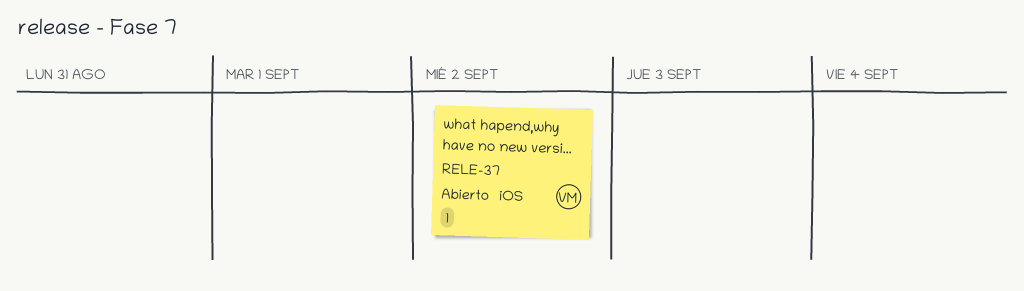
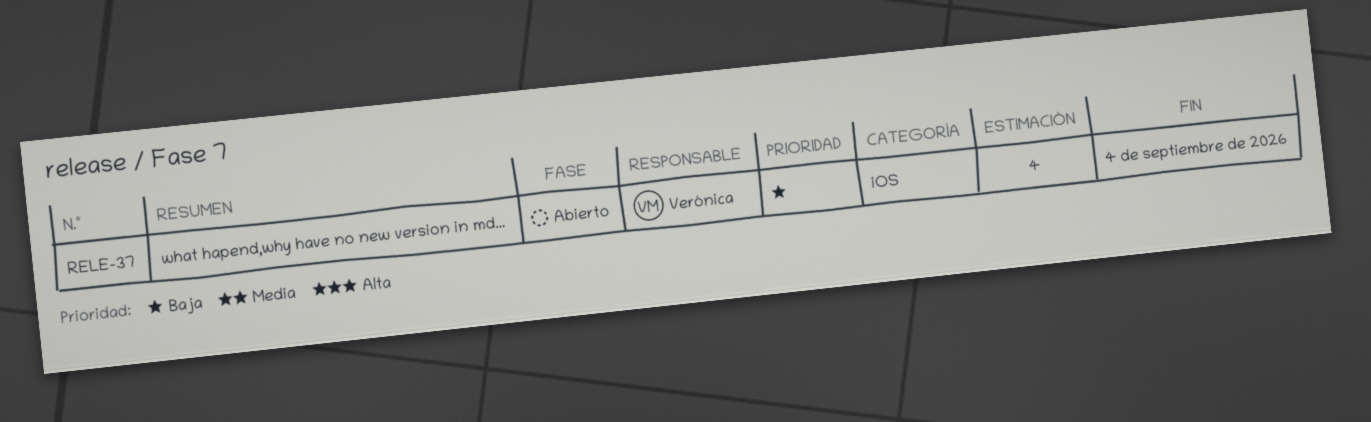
RELE-37, estimate: 1 -> 4
RELE-37, due: Sep 2 -> Sep 4

